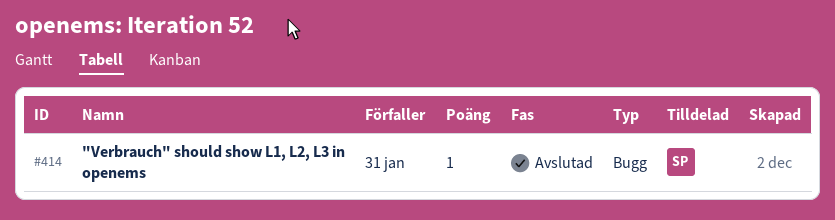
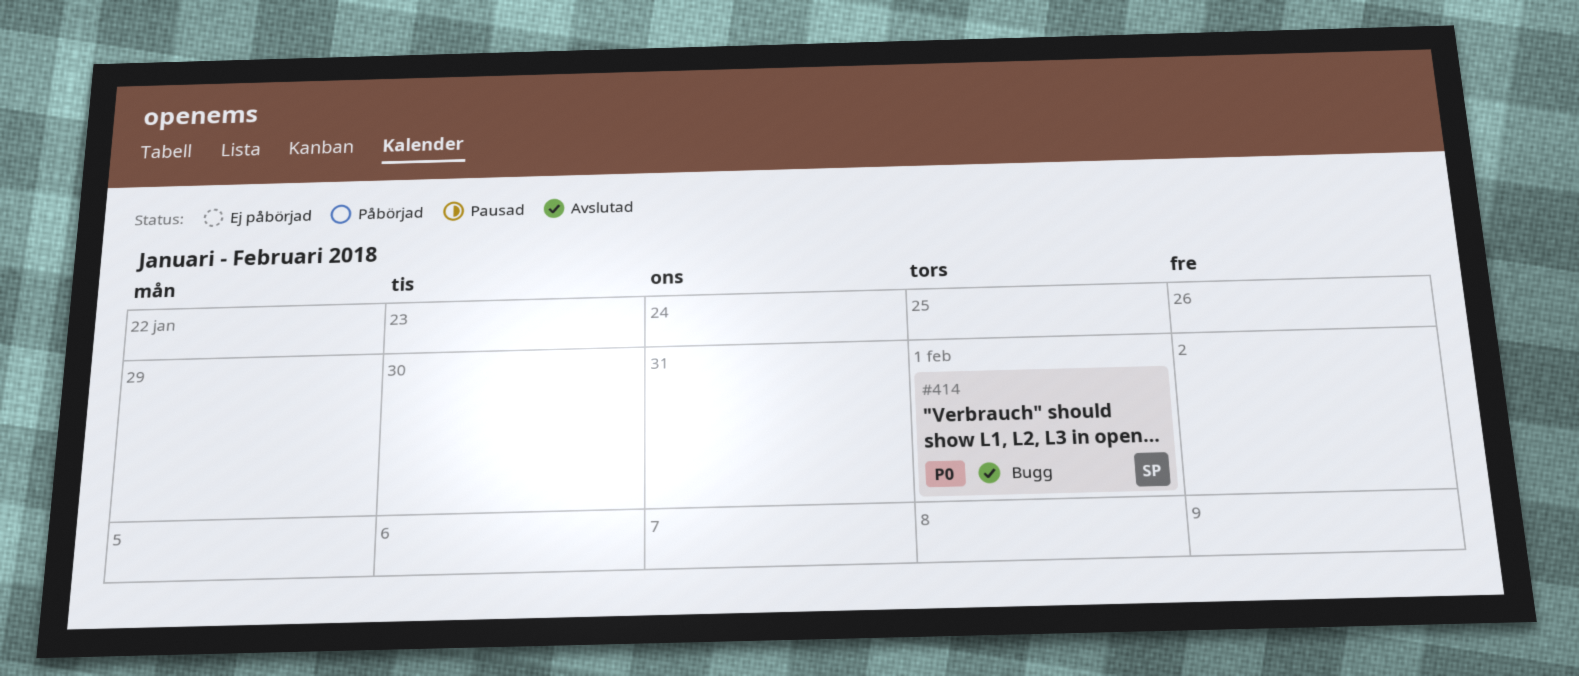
#414, due: Jan 31 -> Feb 1

